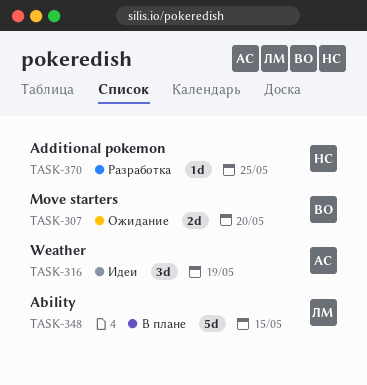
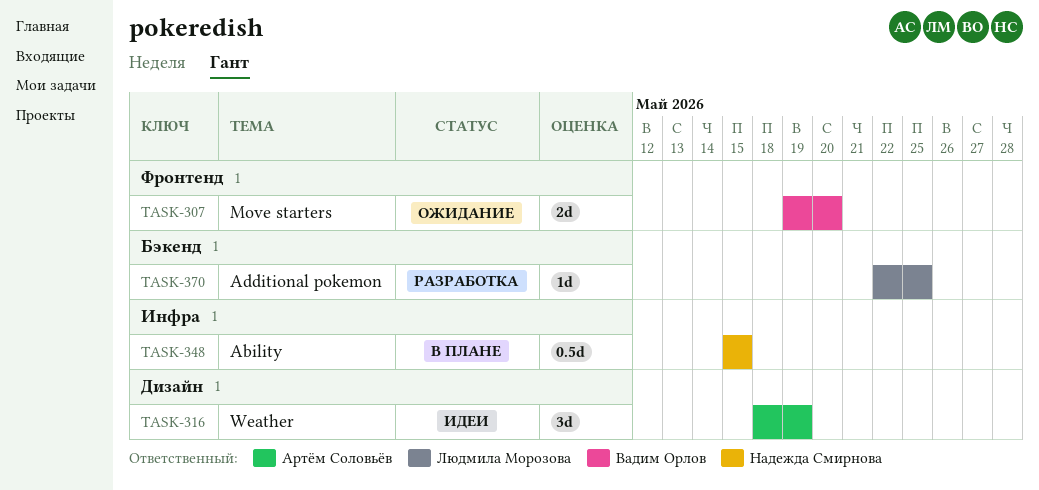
TASK-348, owner: Людмила Морозова -> Надежда Смирнова
TASK-348, estimate: 5d -> 0.5d
TASK-370, owner: Надежда Смирнова -> Людмила Морозова

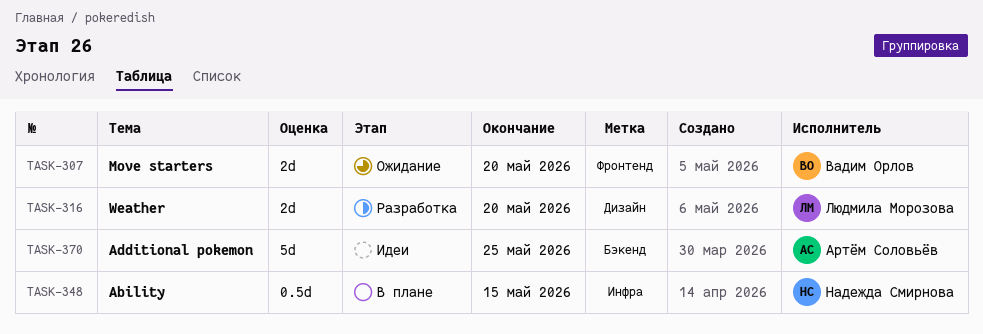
TASK-316, status: Идеи -> Разработка
TASK-316, owner: Артём Соловьёв -> Людмила Морозова
TASK-316, estimate: 3d -> 2d
TASK-316, due: May 19 -> May 20
TASK-370, status: Разработка -> Идеи
TASK-370, owner: Людмила Морозова -> Артём Соловьёв
TASK-370, estimate: 1d -> 5d

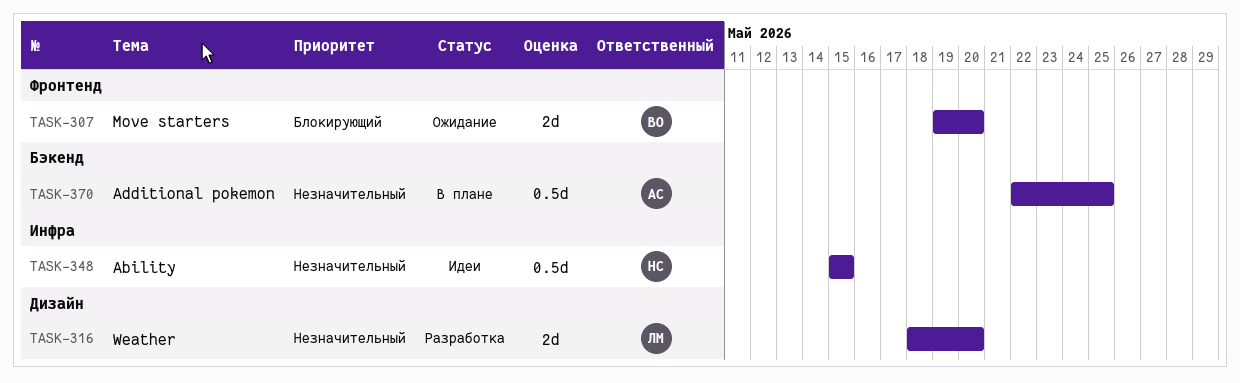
TASK-348, status: В плане -> Идеи
TASK-370, status: Идеи -> В плане
TASK-370, estimate: 5d -> 0.5d

